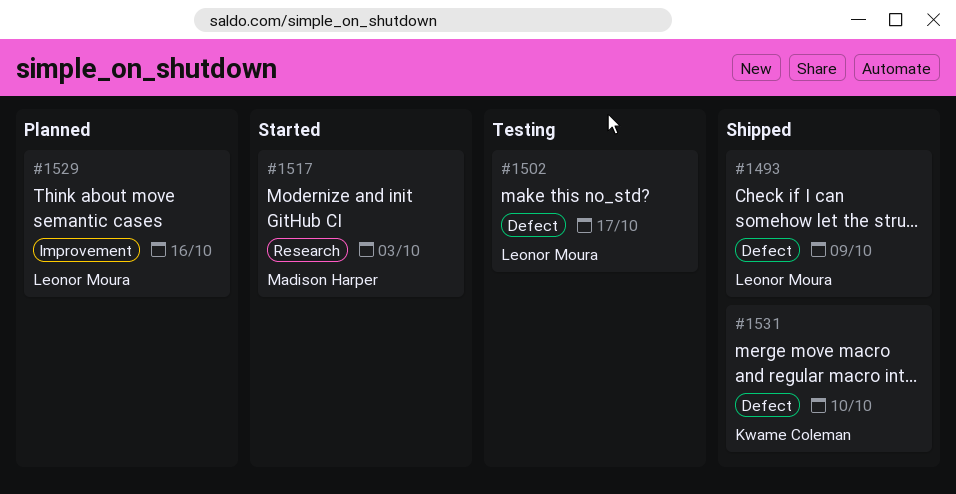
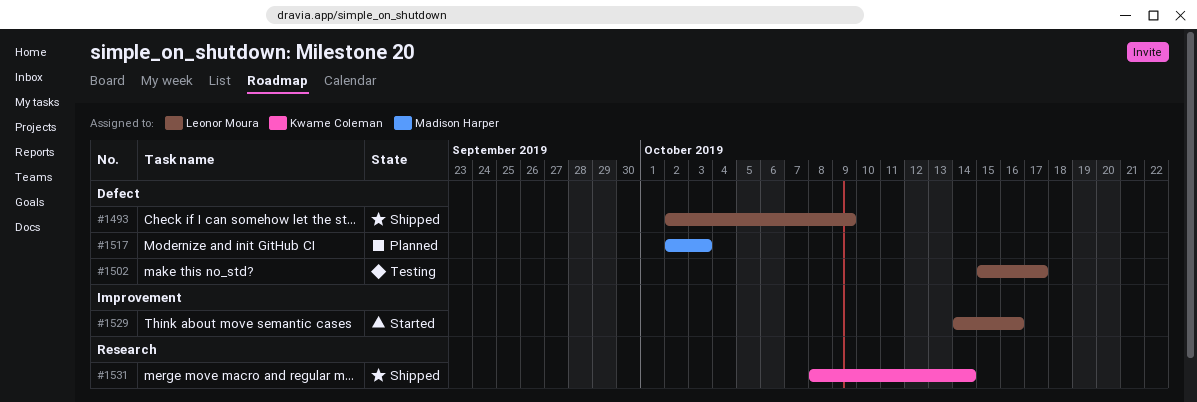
#1517, status: Started -> Planned
#1517, label: Research -> Defect
#1529, status: Planned -> Started
#1531, label: Defect -> Research
#1531, due: Oct 10 -> Oct 14

